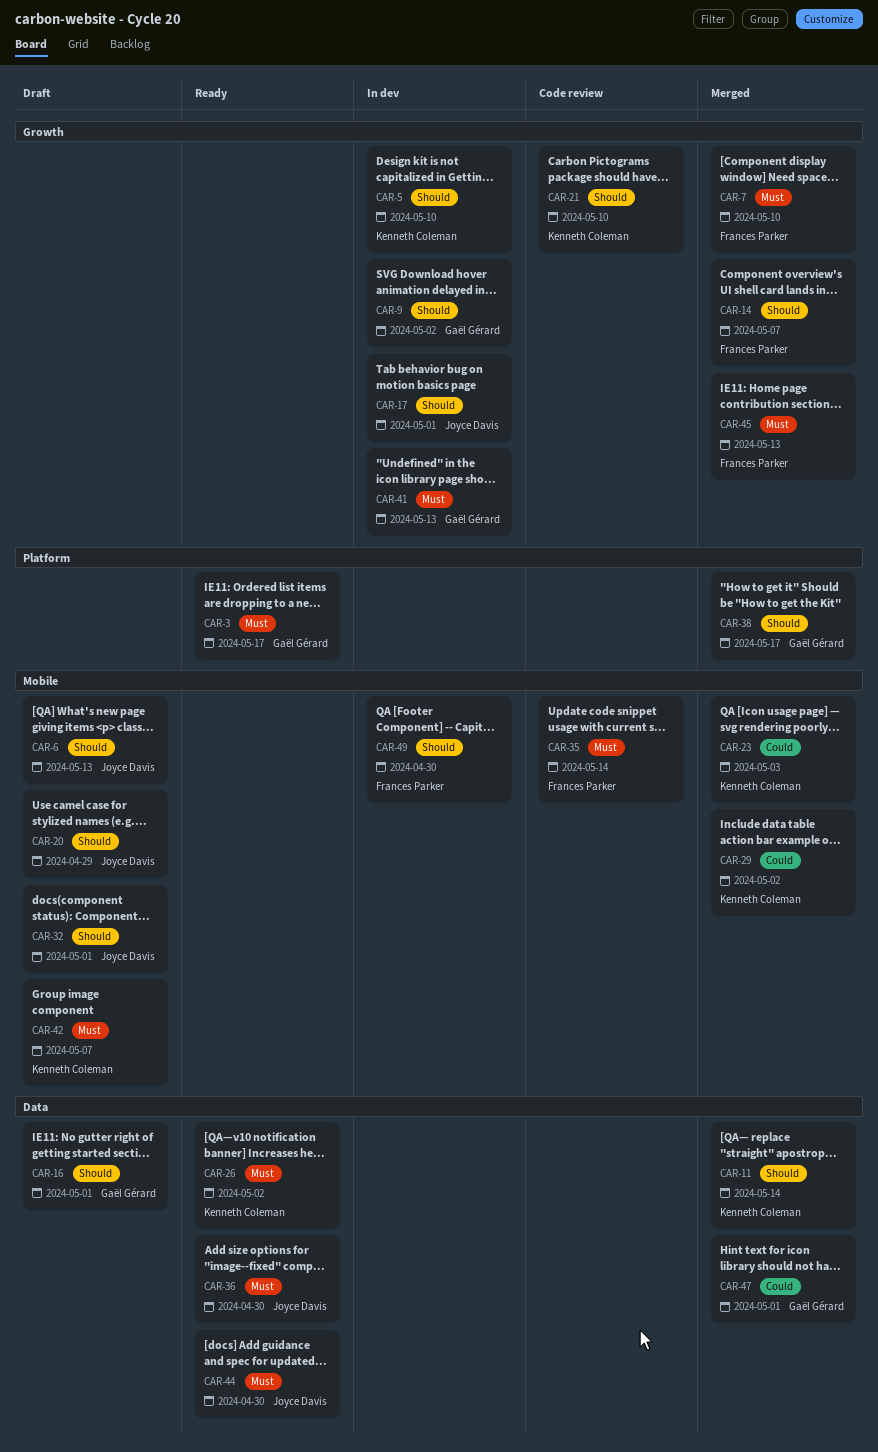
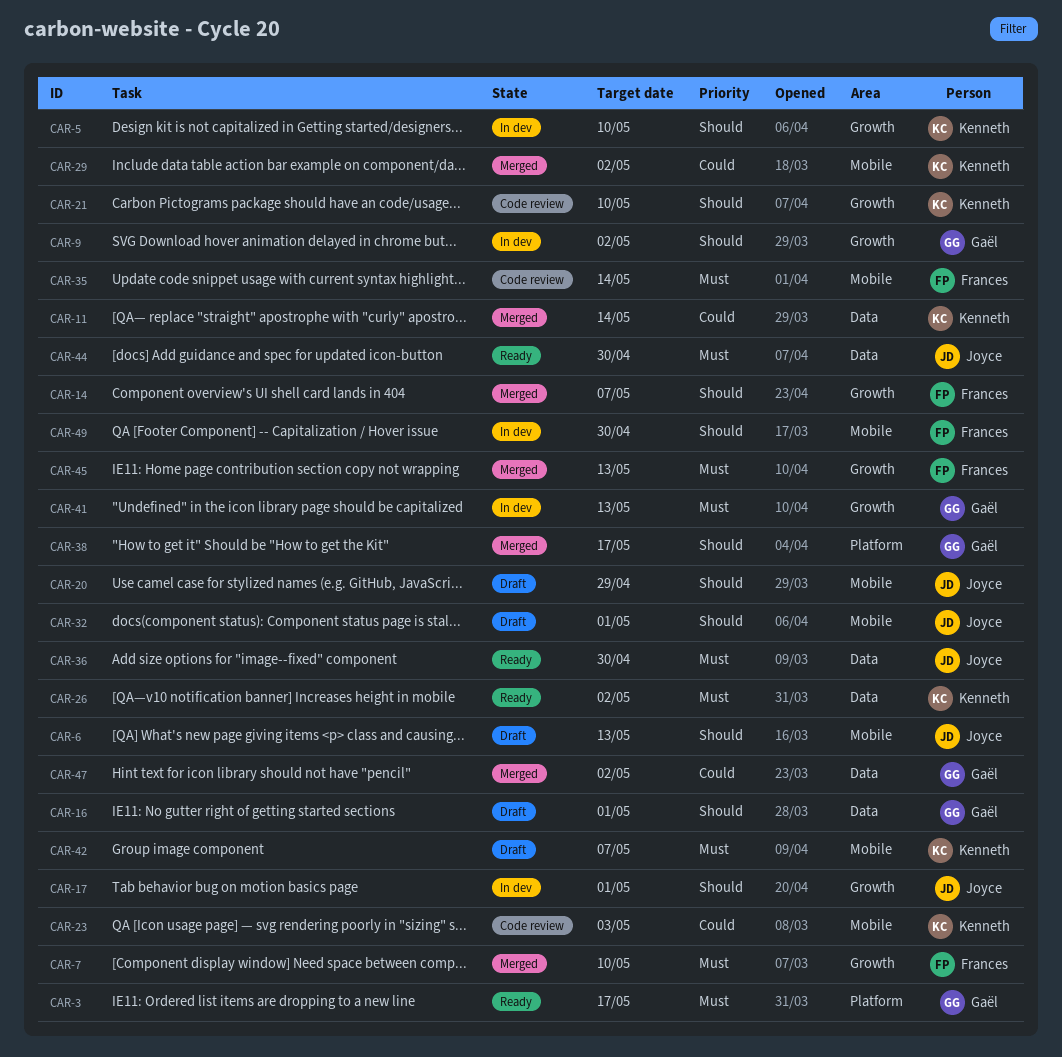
CAR-11, priority: Should -> Could
CAR-23, status: Merged -> Code review
CAR-47, due: May 1 -> May 2

